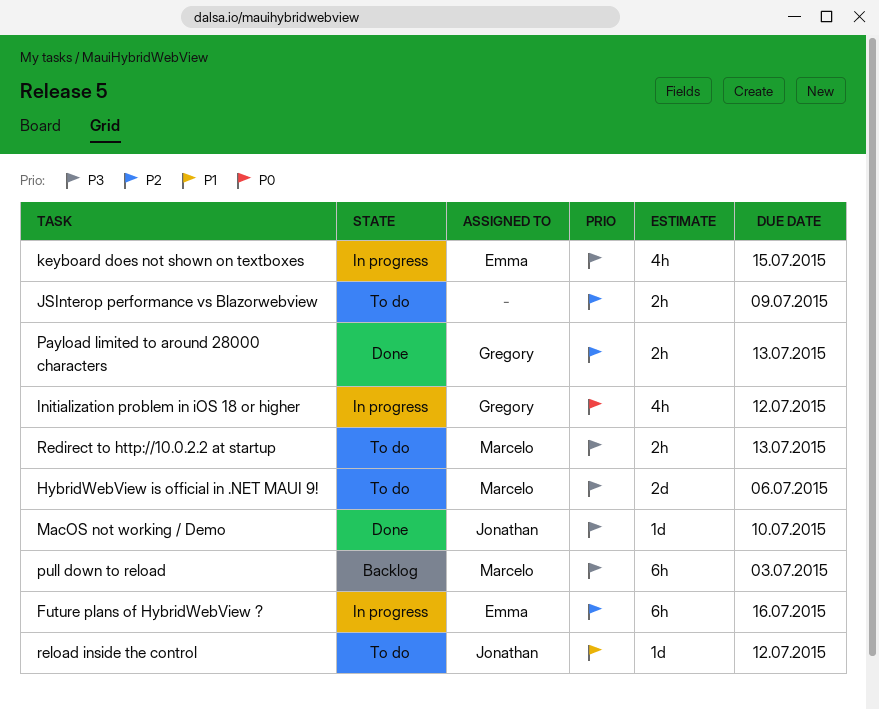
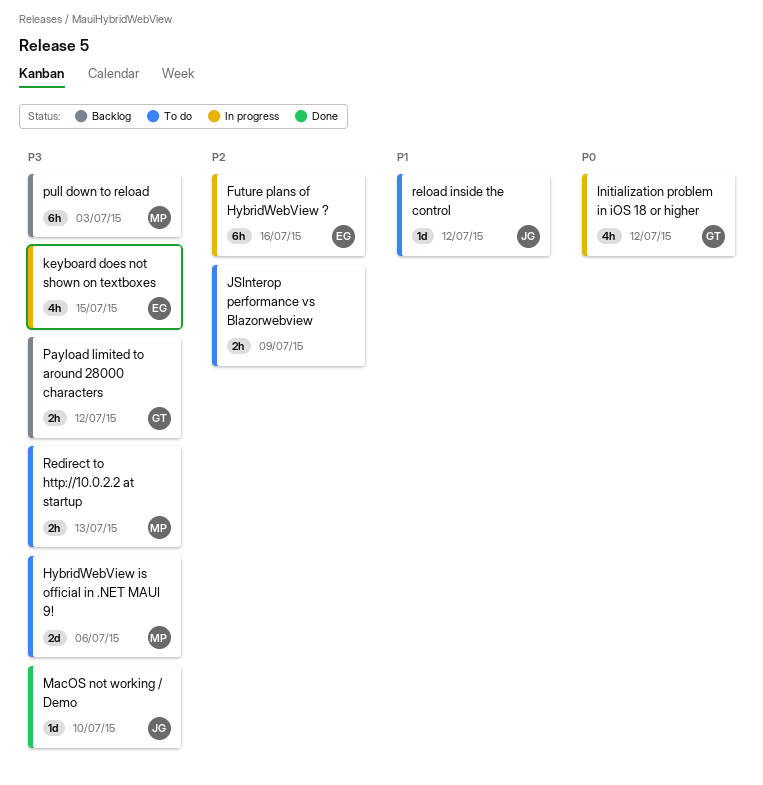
Payload limited to around 28000 characters, status: Done -> Backlog
Payload limited to around 28000 characters, priority: P2 -> P3
Payload limited to around 28000 characters, due: Jul 13 -> Jul 12

